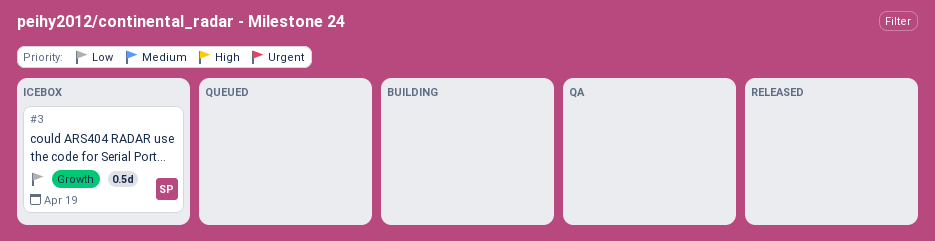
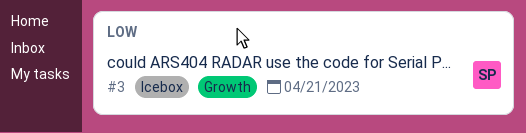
#3, due: Apr 19 -> Apr 21

